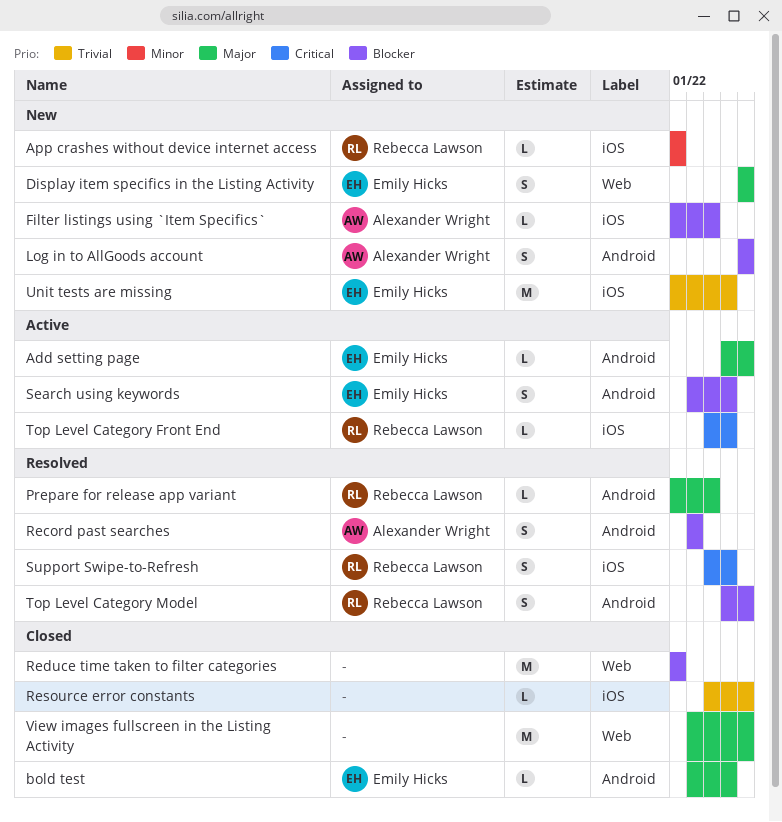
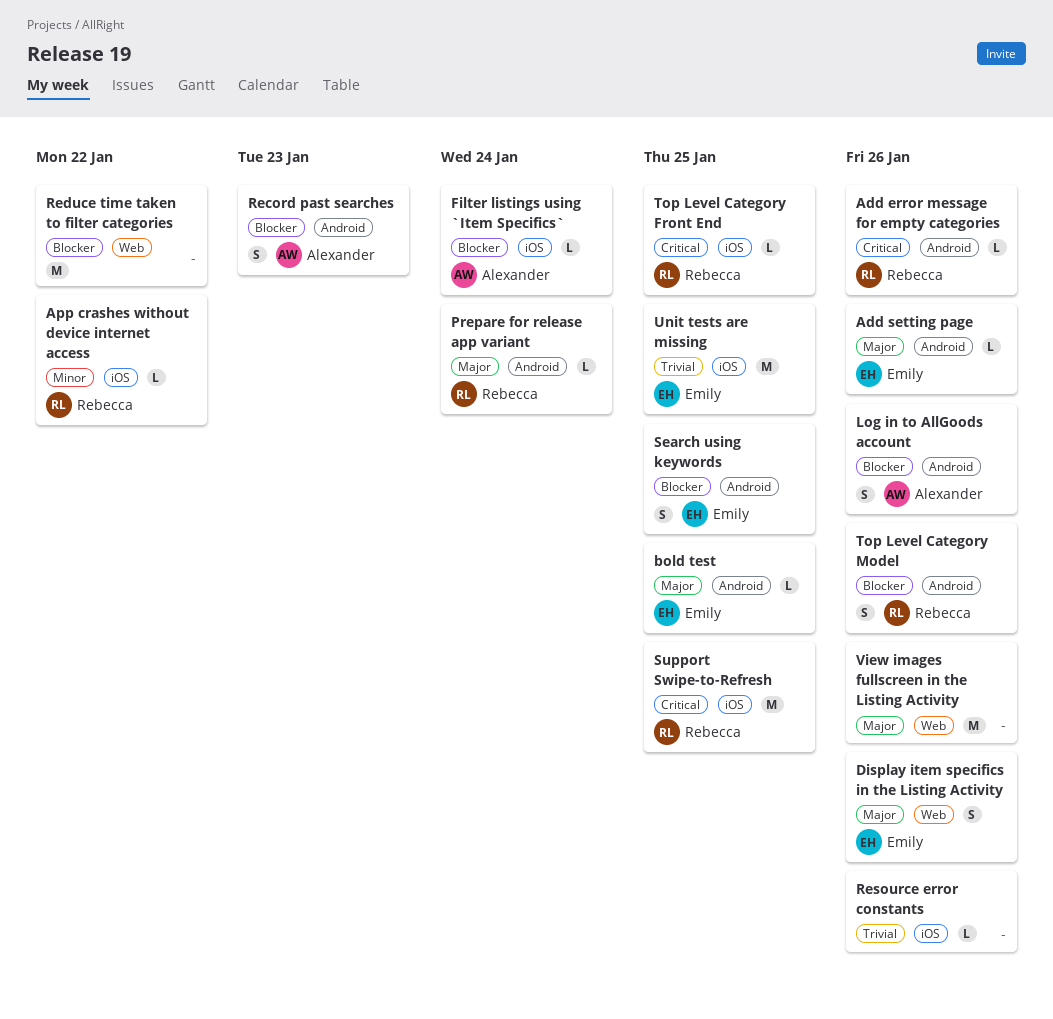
Add error message for empty categories: none -> present
Support Swipe-to-Refresh, estimate: S -> M

